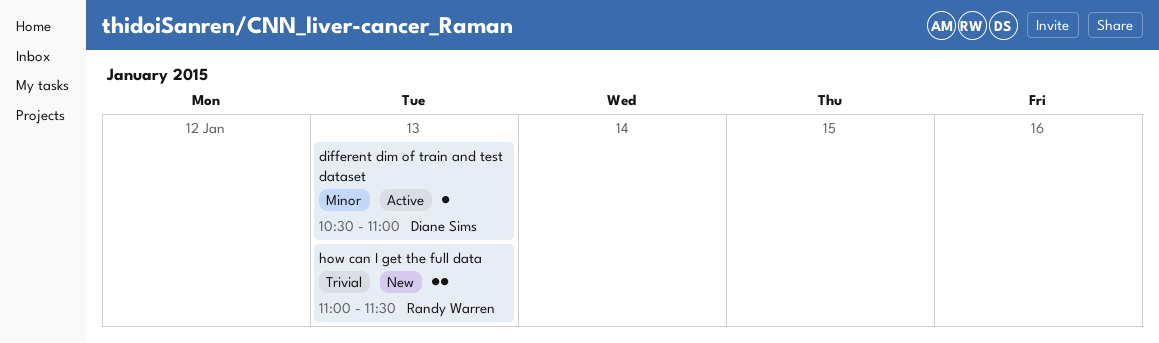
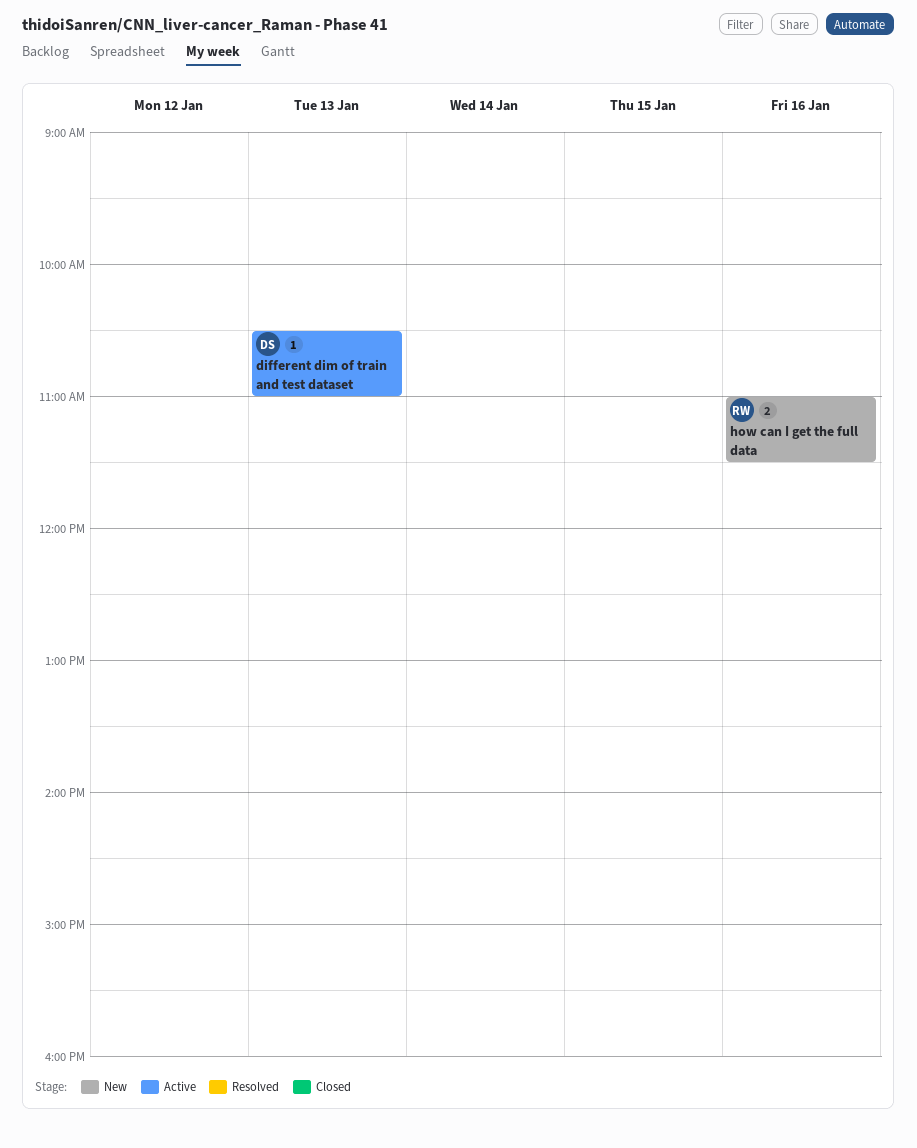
how can I get the full data, day: Jan 13 -> Jan 16

